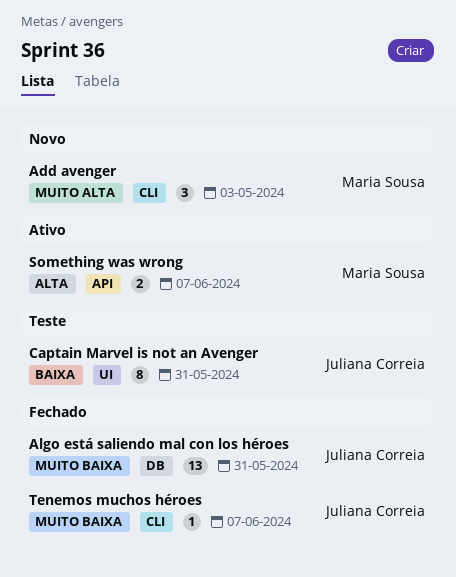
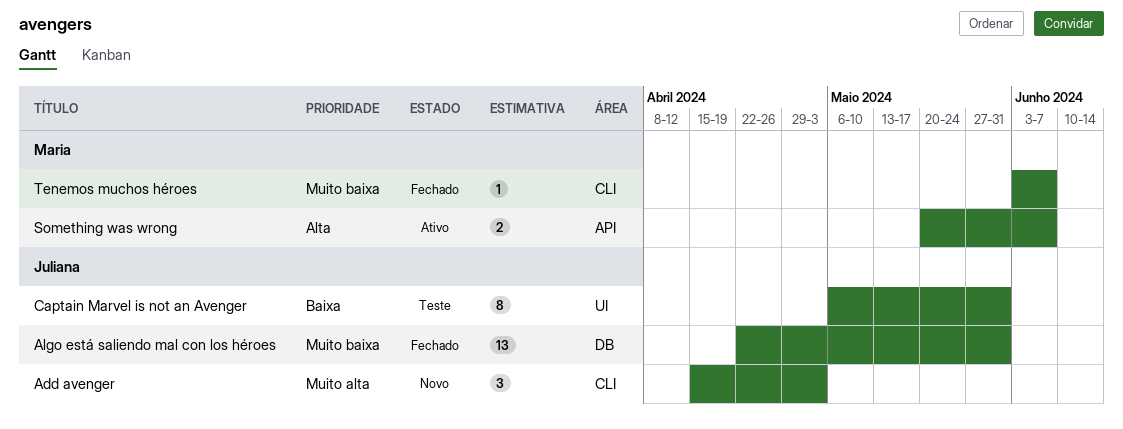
Add avenger, owner: Maria Sousa -> Juliana Correia
Tenemos muchos héroes, owner: Juliana Correia -> Maria Sousa

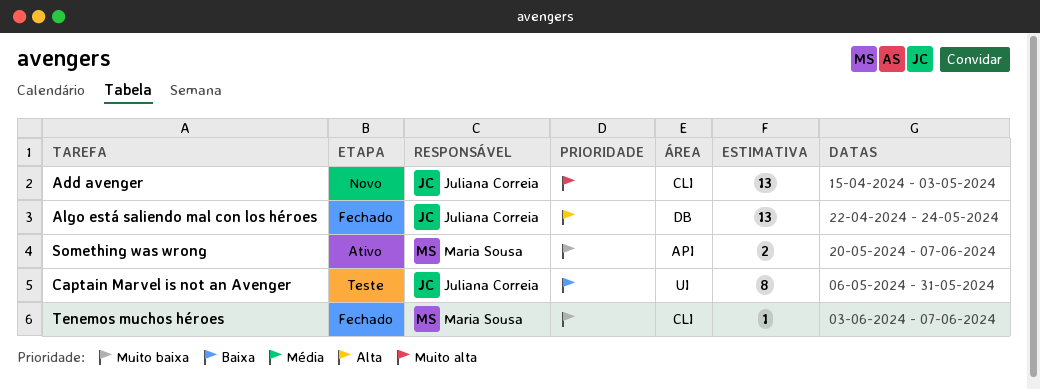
Add avenger, estimate: 3 -> 13
Algo está saliendo mal con los héroes, priority: Muito baixa -> Alta
Algo está saliendo mal con los héroes, due: May 31 -> May 24
Something was wrong, priority: Alta -> Muito baixa

